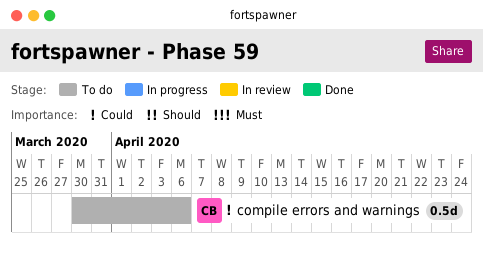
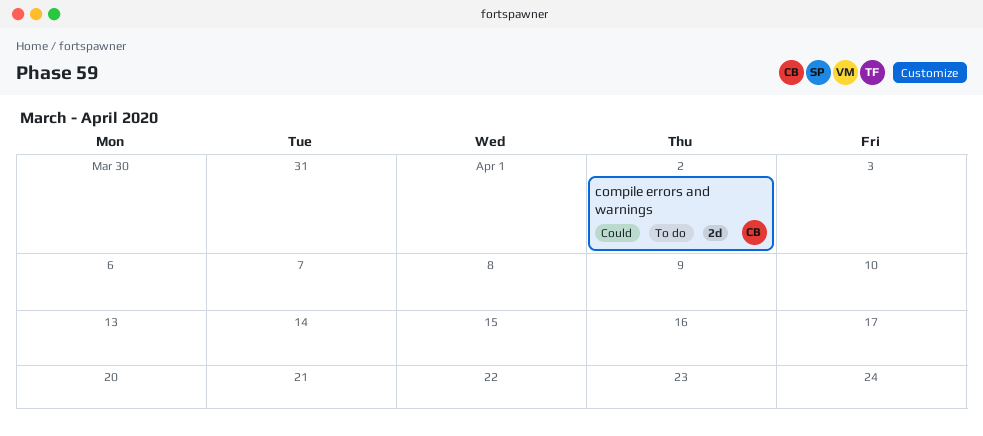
compile errors and warnings, estimate: 0.5d -> 2d
compile errors and warnings, due: Apr 6 -> Apr 2

